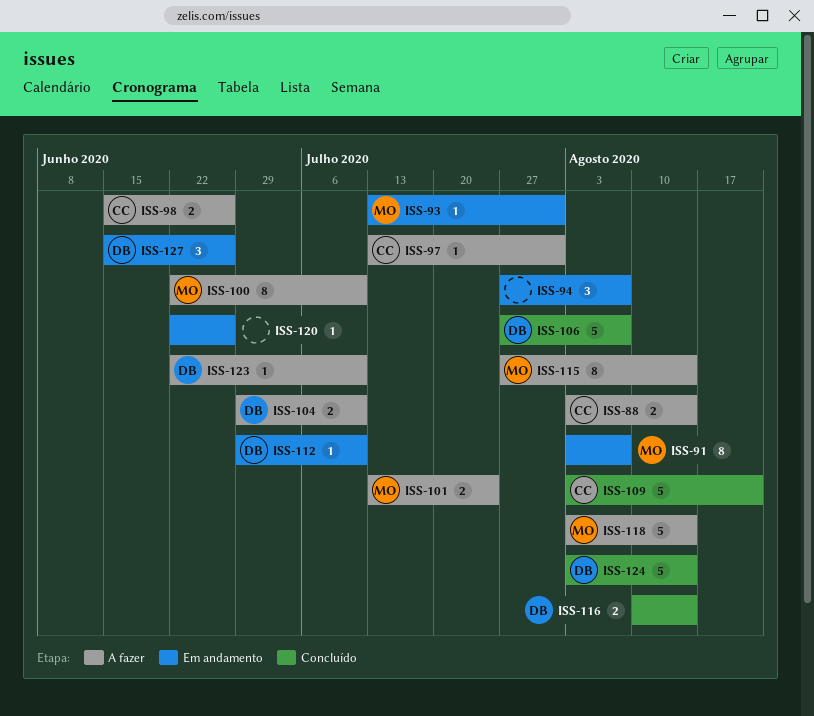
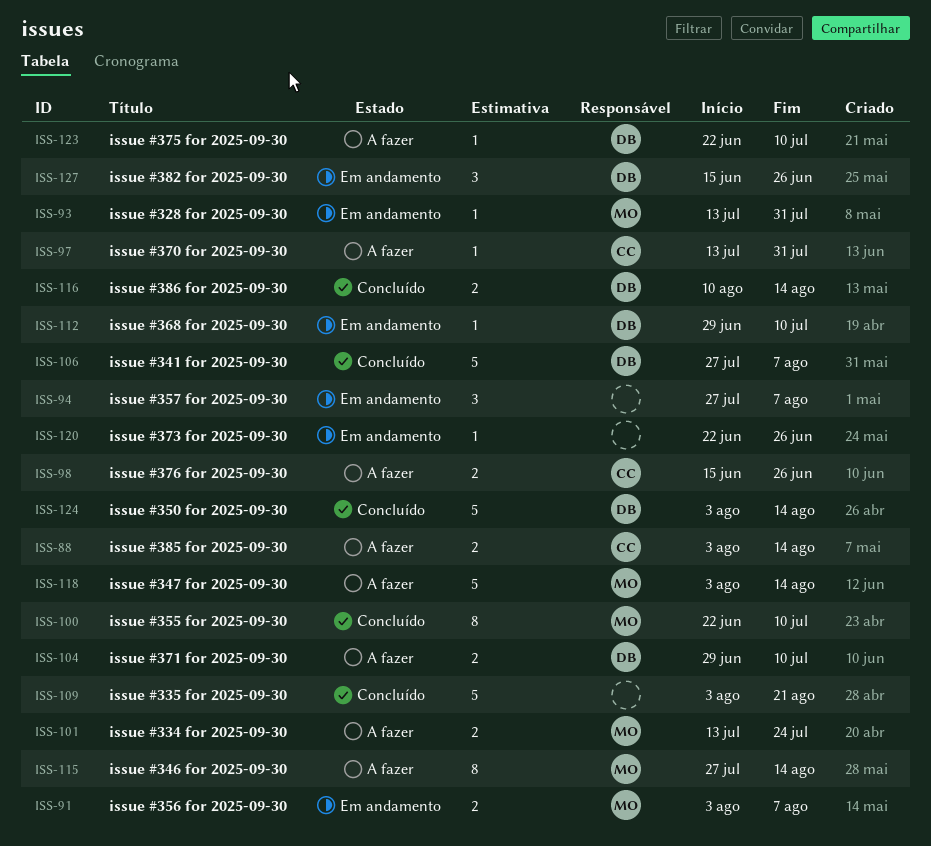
ISS-91, estimate: 8 -> 2
ISS-100, status: A fazer -> Concluído
ISS-109, owner: CC -> none

